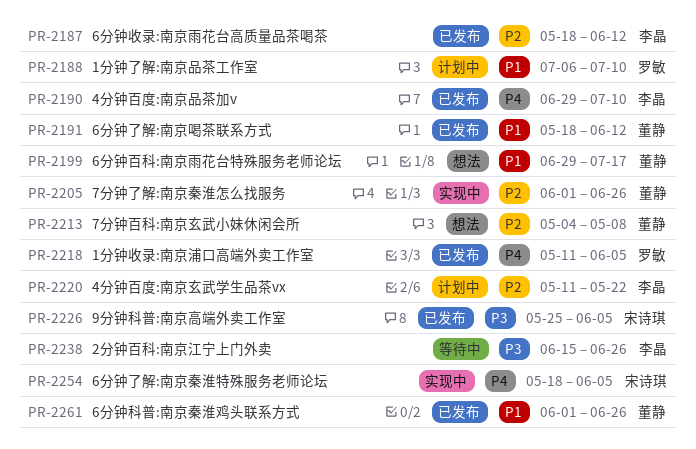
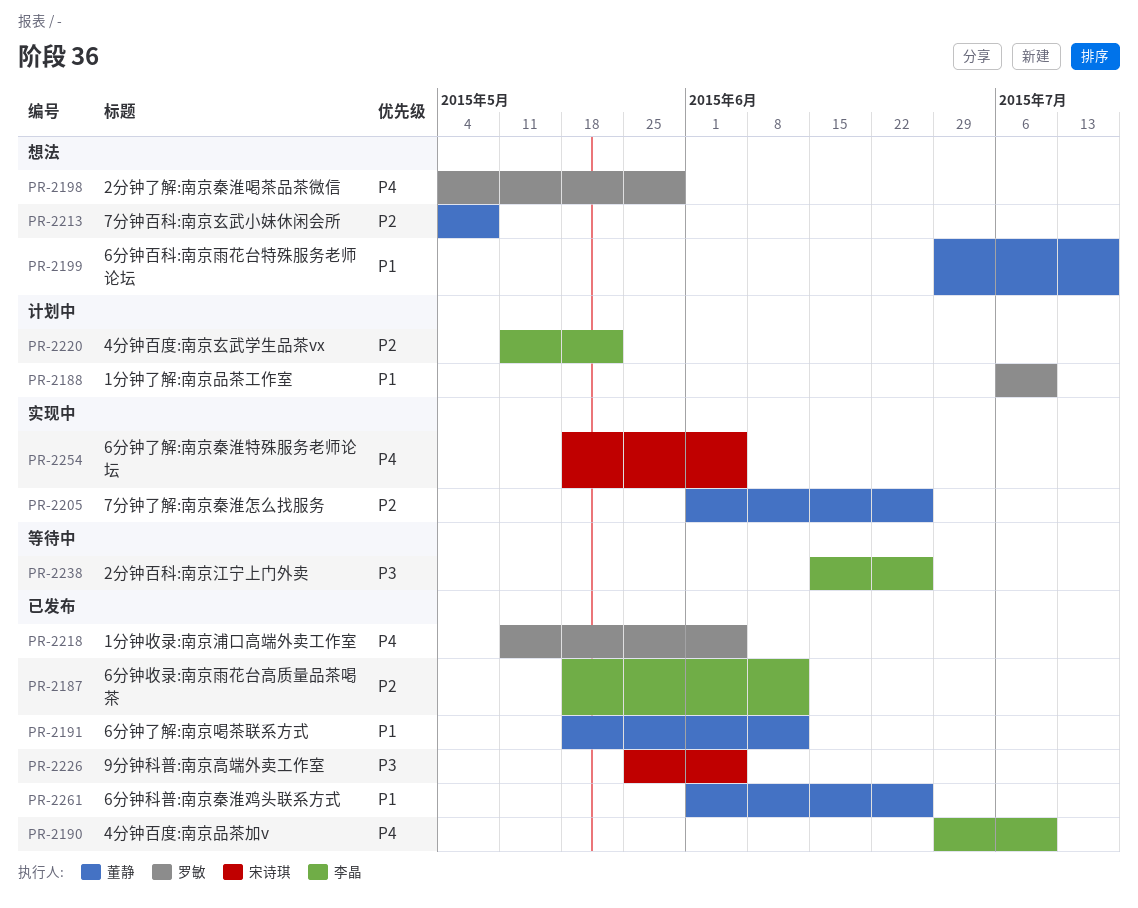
PR-2198: none -> present

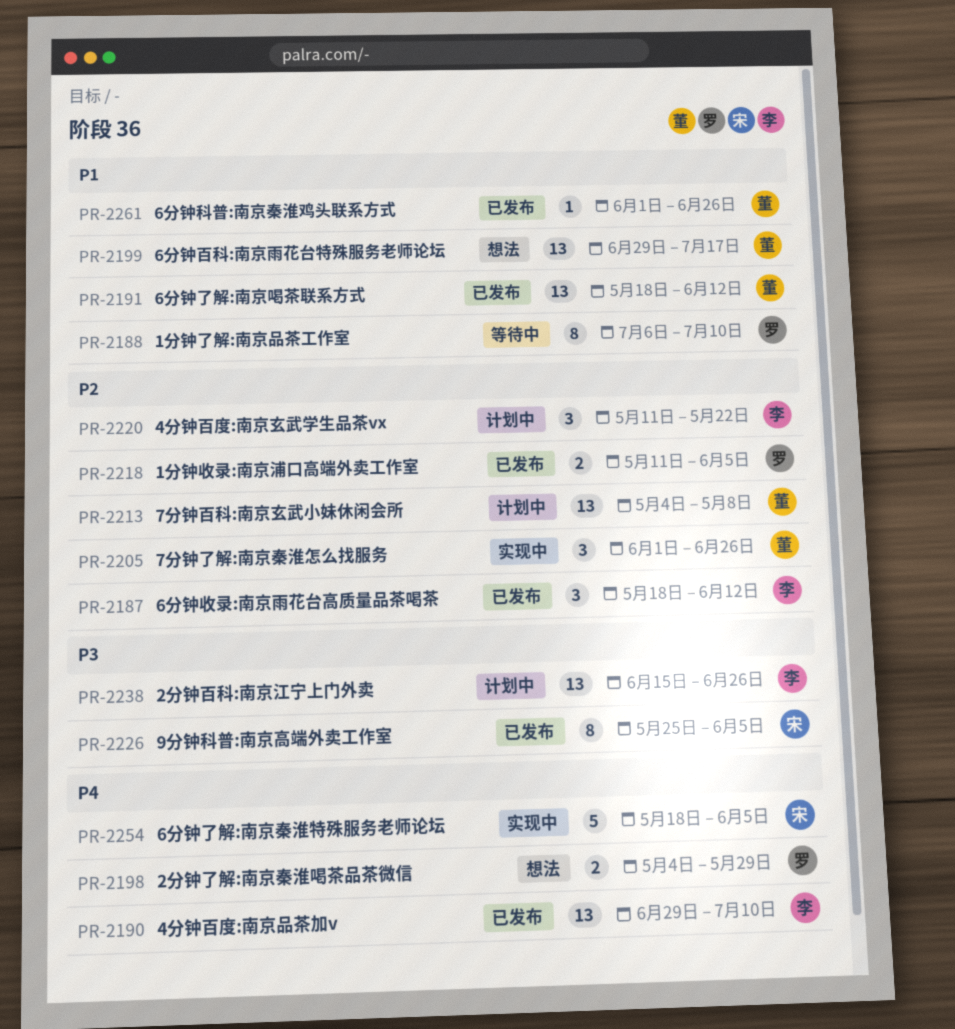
PR-2188, status: 计划中 -> 等待中
PR-2213, status: 想法 -> 计划中
PR-2218, priority: P4 -> P2
PR-2238, status: 等待中 -> 计划中

